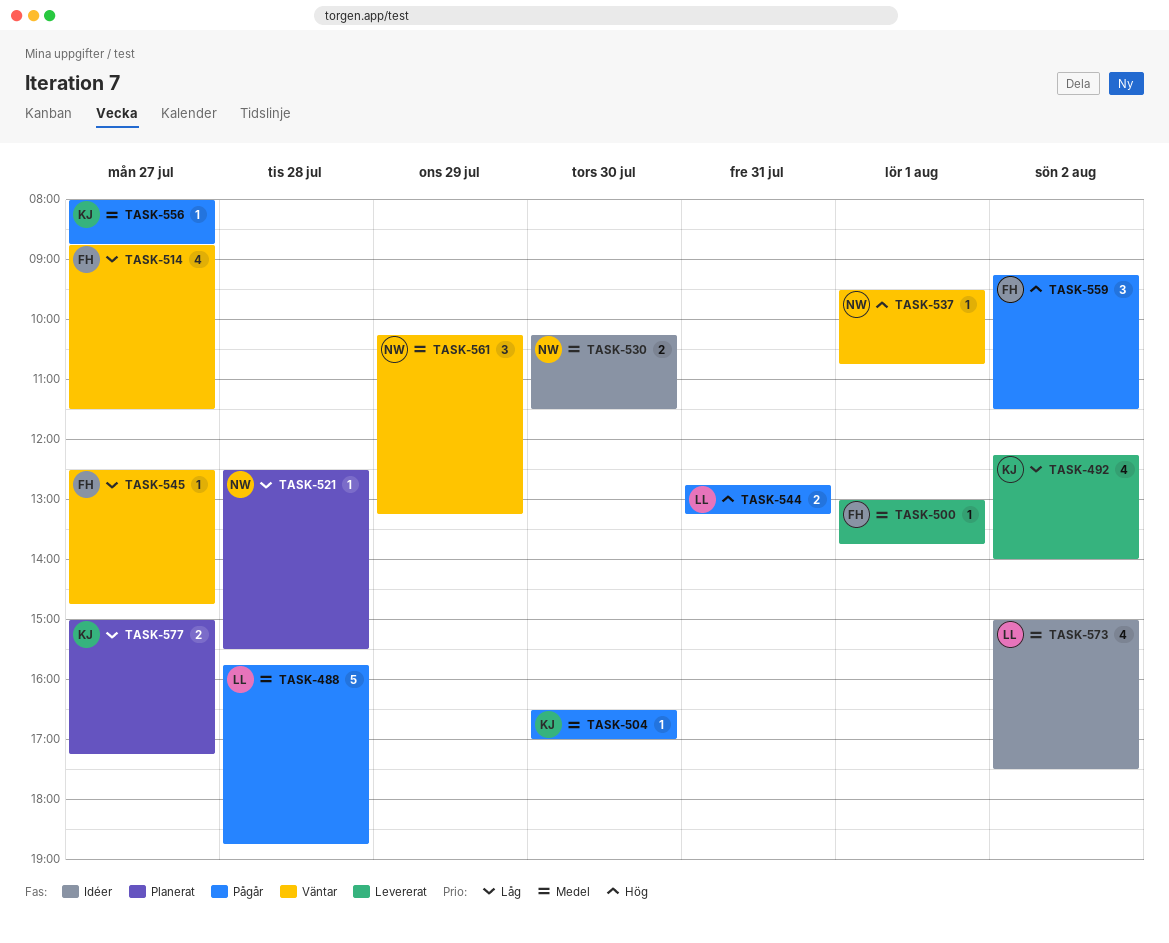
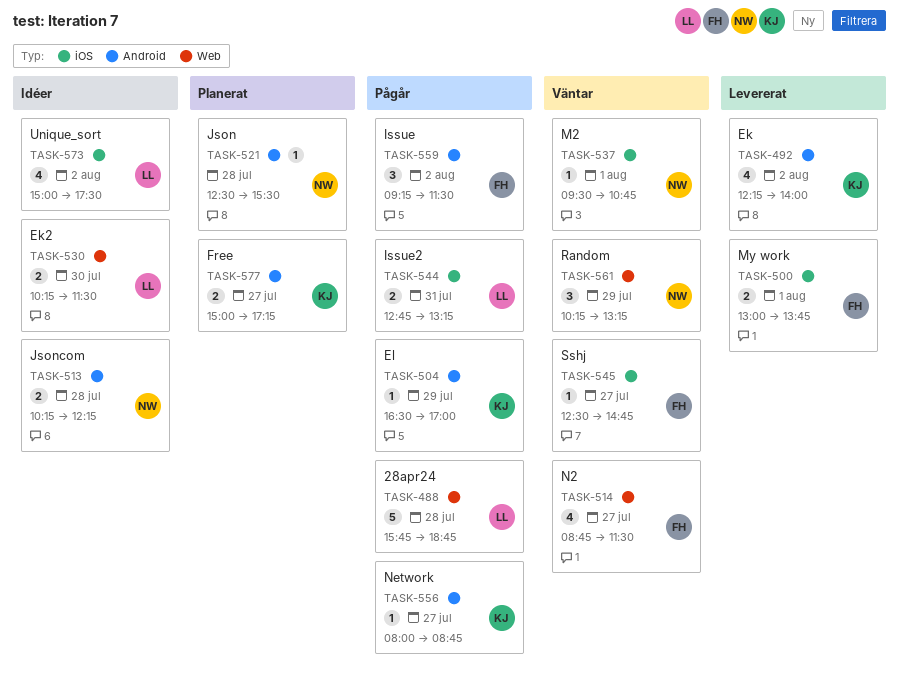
TASK-500, estimate: 1 -> 2
TASK-504, day: Jul 30 -> Jul 29
TASK-513: none -> present
TASK-530, owner: NW -> LL

